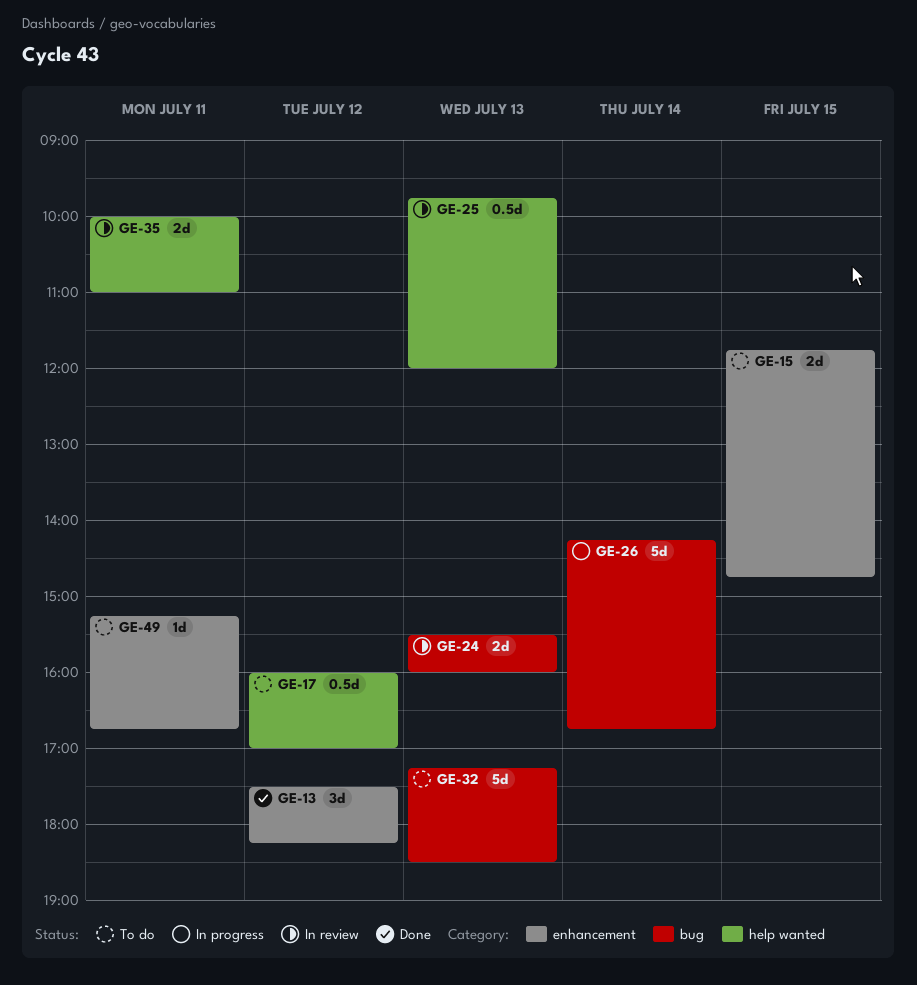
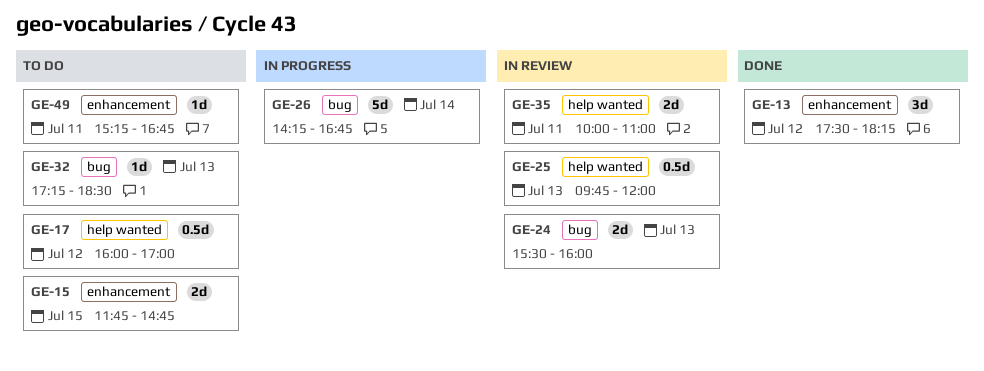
GE-32, estimate: 5d -> 1d

